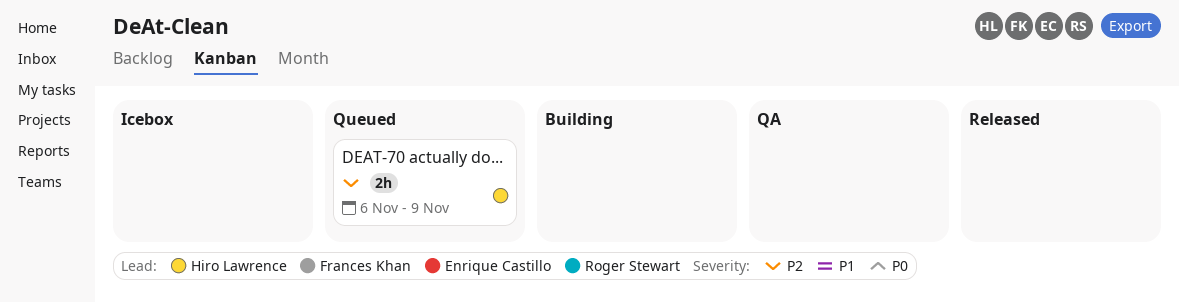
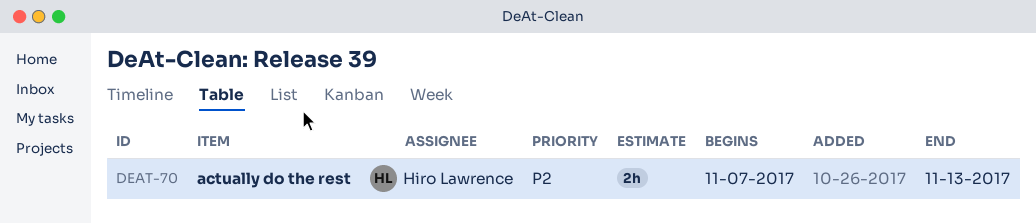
DEAT-70, start: Nov 6 -> Nov 7
DEAT-70, due: Nov 9 -> Nov 13

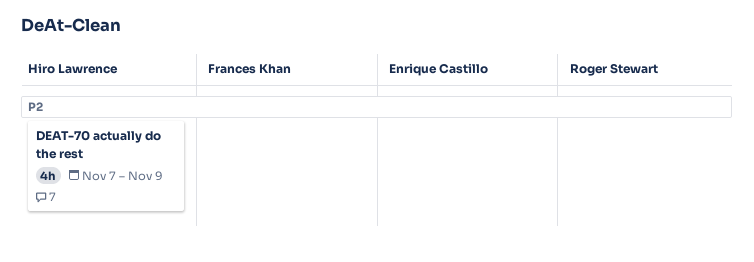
DEAT-70, estimate: 2h -> 4h
DEAT-70, due: Nov 13 -> Nov 9

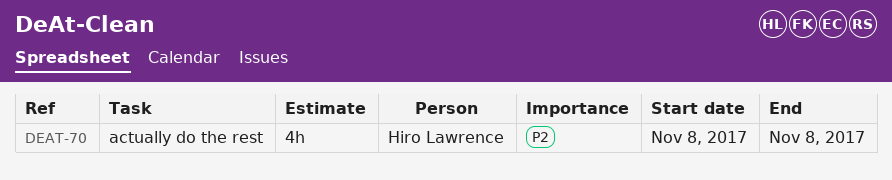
DEAT-70, start: Nov 7 -> Nov 8
DEAT-70, due: Nov 9 -> Nov 8

